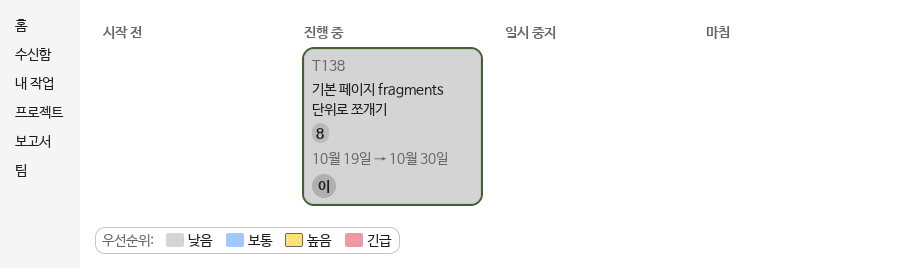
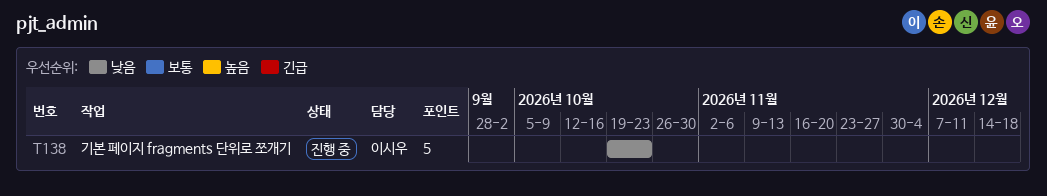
T138, estimate: 8 -> 5
T138, due: Oct 30 -> Oct 23

